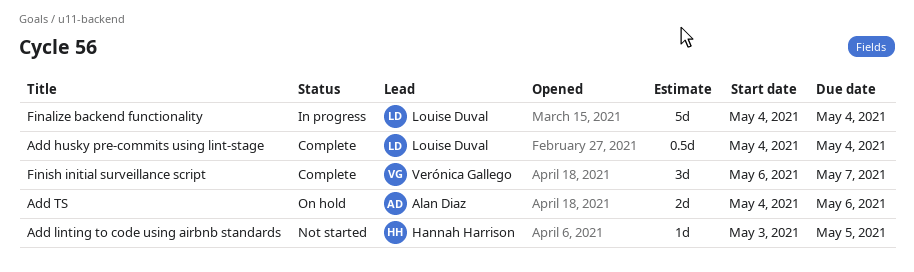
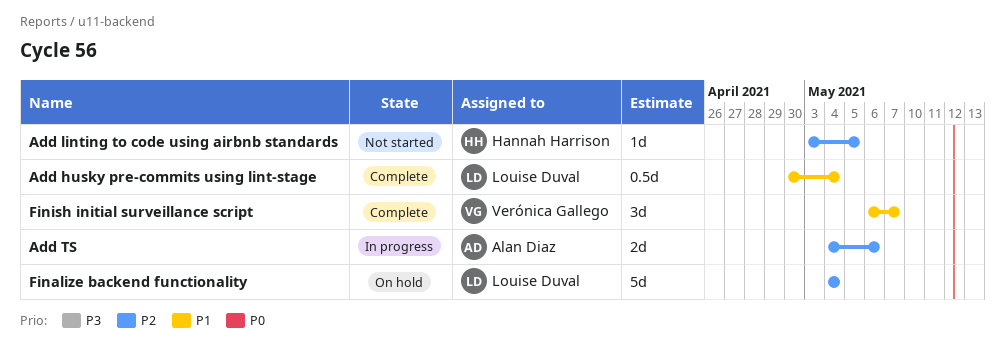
Add husky pre-commits using lint-stage, start: May 4 -> Apr 30
Add TS, status: On hold -> In progress
Finalize backend functionality, status: In progress -> On hold

